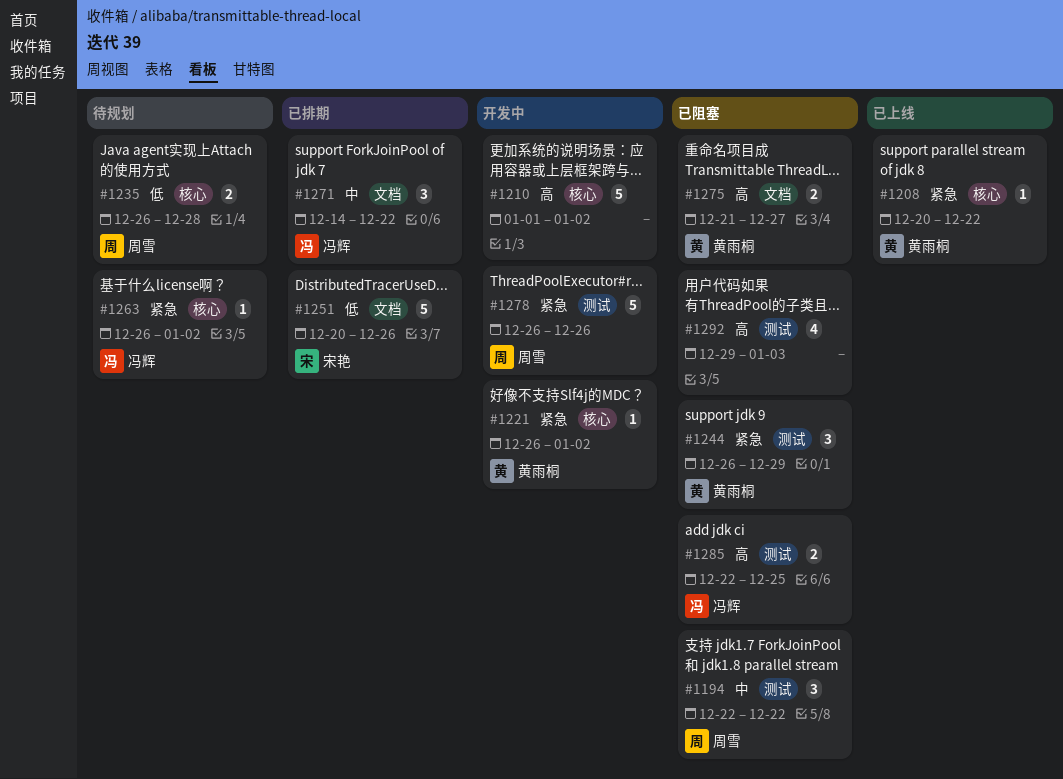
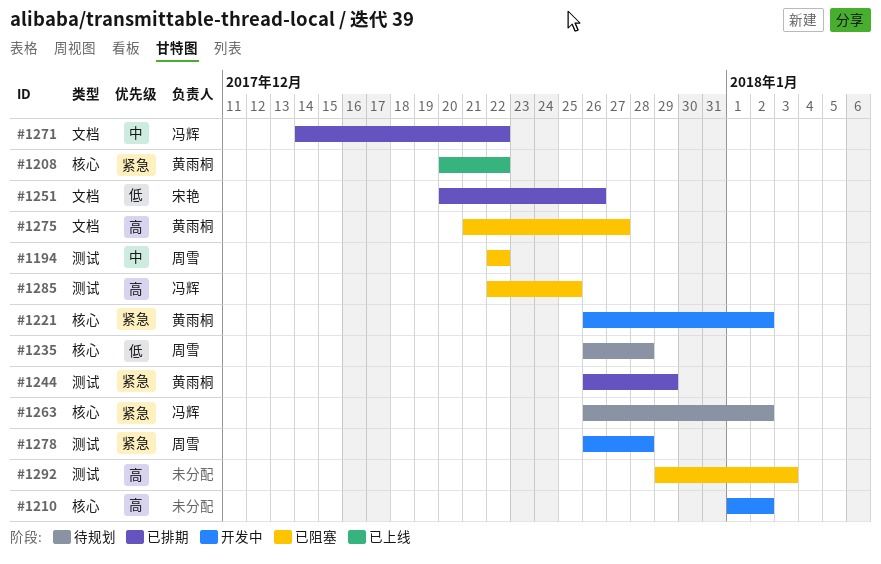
#1244, status: 已阻塞 -> 已排期
#1278, due: Dec 26 -> Dec 28

